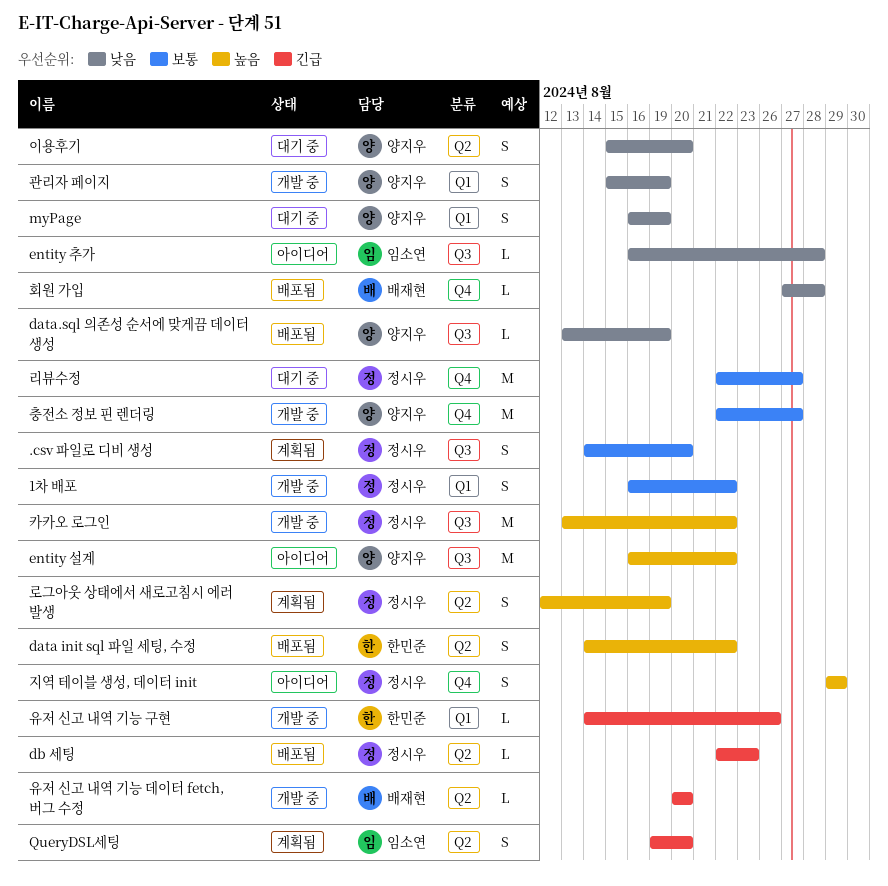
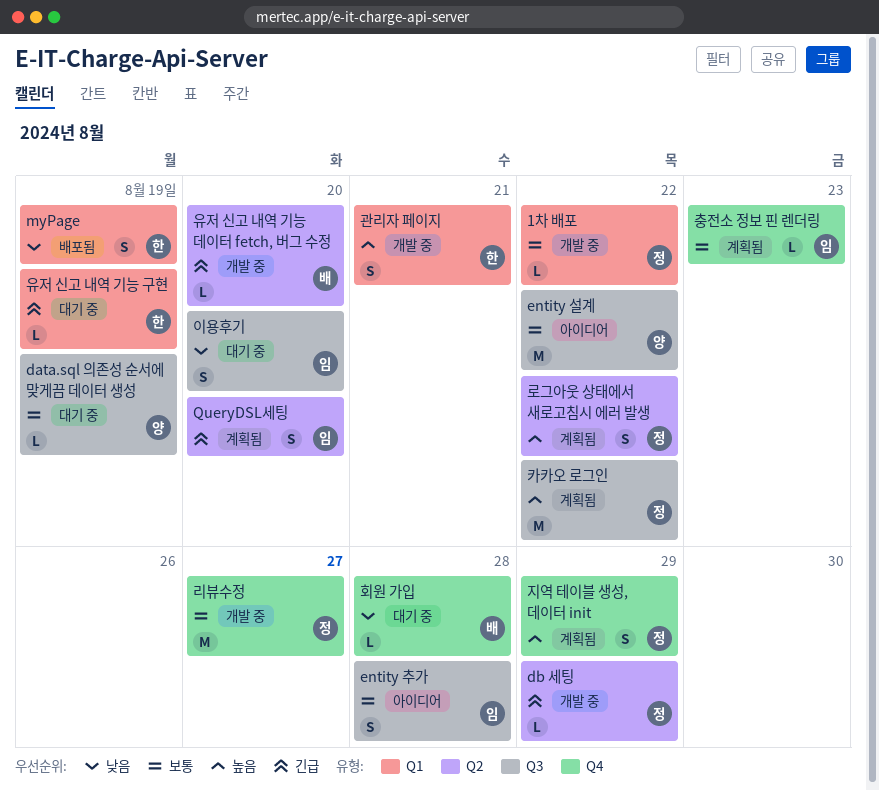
.csv 파일로 디비 생성: present -> none
1차 배포, estimate: S -> L
data init sql 파일 세팅, 수정: present -> none
data.sql 의존성 순서에 맞게끔 데이터 생성, status: 배포됨 -> 대기 중
data.sql 의존성 순서에 맞게끔 데이터 생성, priority: 낮음 -> 보통
db 세팅, status: 배포됨 -> 개발 중
db 세팅, due: Aug 23 -> Aug 29
entity 설계, priority: 높음 -> 보통
entity 추가, priority: 낮음 -> 보통
entity 추가, estimate: L -> S
myPage, status: 대기 중 -> 배포됨
myPage, owner: 양지우 -> 한민준
관리자 페이지, owner: 양지우 -> 한민준
관리자 페이지, priority: 낮음 -> 높음
관리자 페이지, due: Aug 19 -> Aug 21
로그아웃 상태에서 새로고침시 에러 발생, due: Aug 19 -> Aug 22
리뷰수정, status: 대기 중 -> 개발 중
유저 신고 내역 기능 구현, status: 개발 중 -> 대기 중
유저 신고 내역 기능 구현, due: Aug 26 -> Aug 19
이용후기, owner: 양지우 -> 임소연
이용후기, label: Q2 -> Q3
지역 테이블 생성, 데이터 init, status: 아이디어 -> 계획됨
충전소 정보 핀 렌더링, status: 개발 중 -> 계획됨
충전소 정보 핀 렌더링, owner: 양지우 -> 임소연
충전소 정보 핀 렌더링, estimate: M -> L
충전소 정보 핀 렌더링, due: Aug 27 -> Aug 23
카카오 로그인, status: 개발 중 -> 계획됨
회원 가입, status: 배포됨 -> 대기 중

